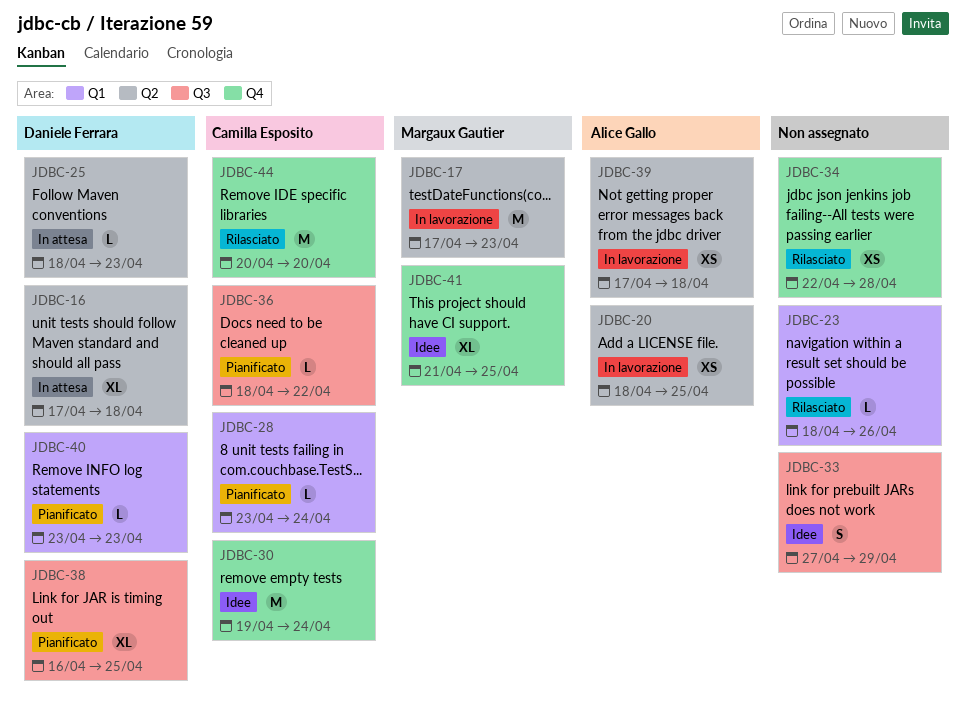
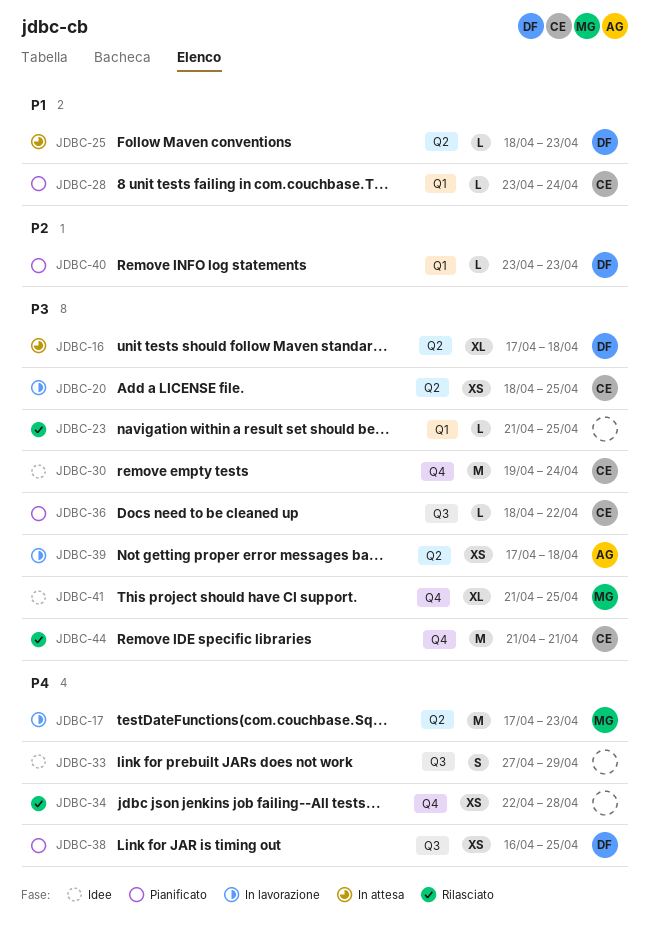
JDBC-20, owner: Alice Gallo -> Camilla Esposito
JDBC-23, start: Apr 18 -> Apr 21
JDBC-23, due: Apr 26 -> Apr 25
JDBC-38, estimate: XL -> XS
JDBC-44, start: Apr 20 -> Apr 21
JDBC-44, due: Apr 20 -> Apr 21

